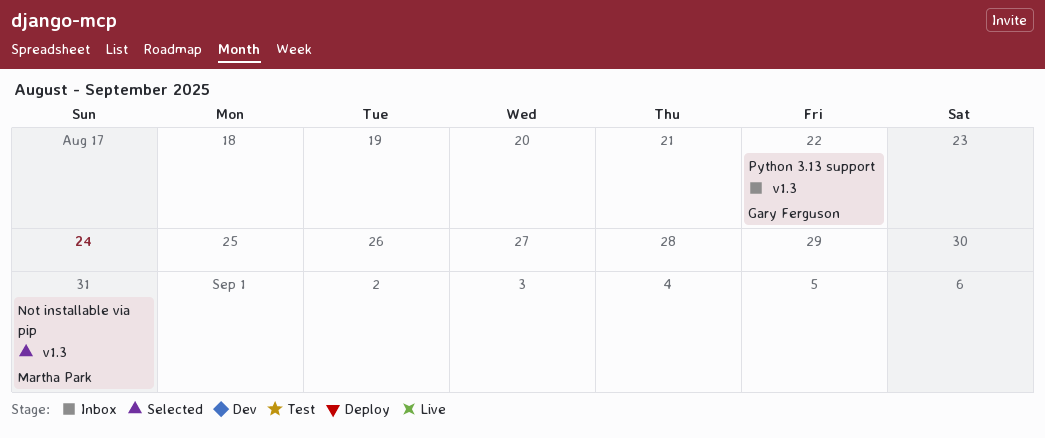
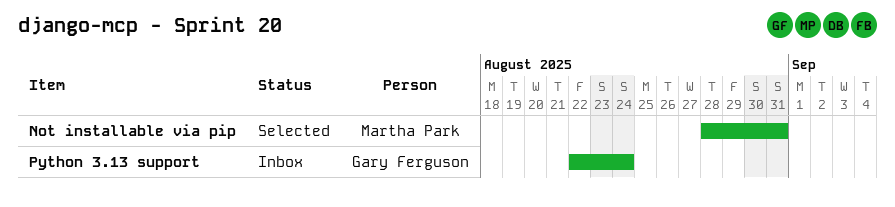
Python 3.13 support, due: Aug 22 -> Aug 24

